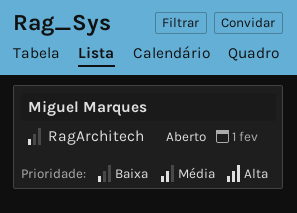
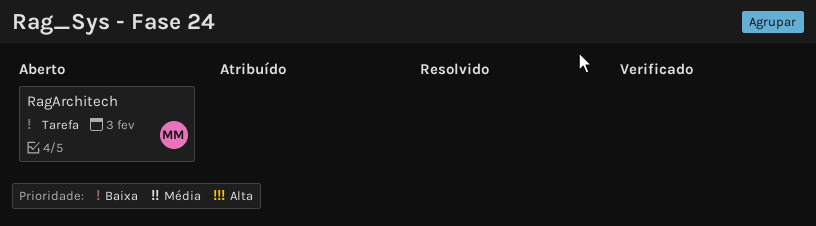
RagArchitech, due: Feb 1 -> Feb 3

